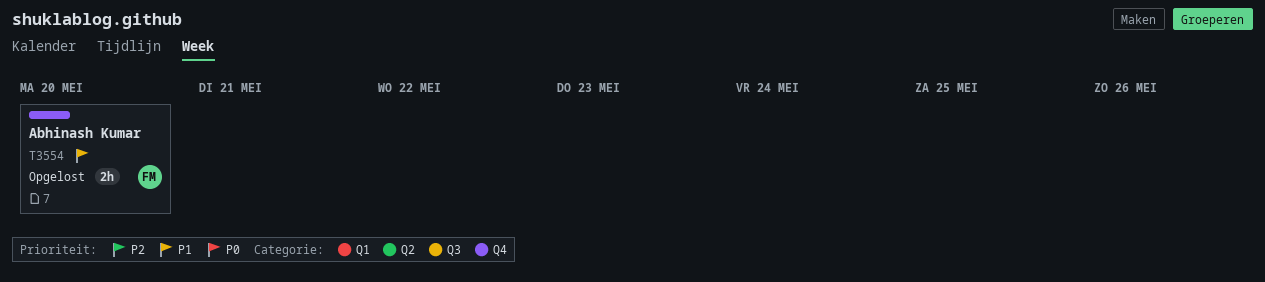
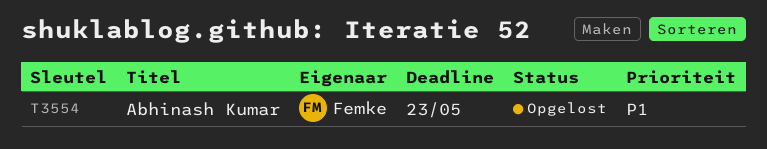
T3554, due: May 20 -> May 23

